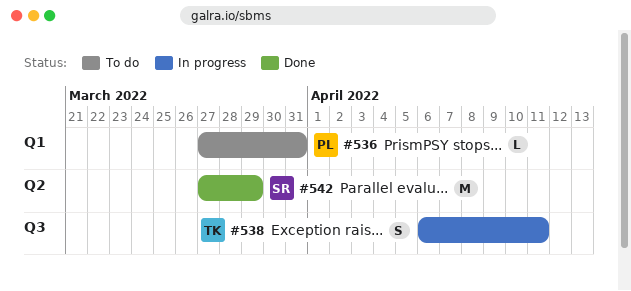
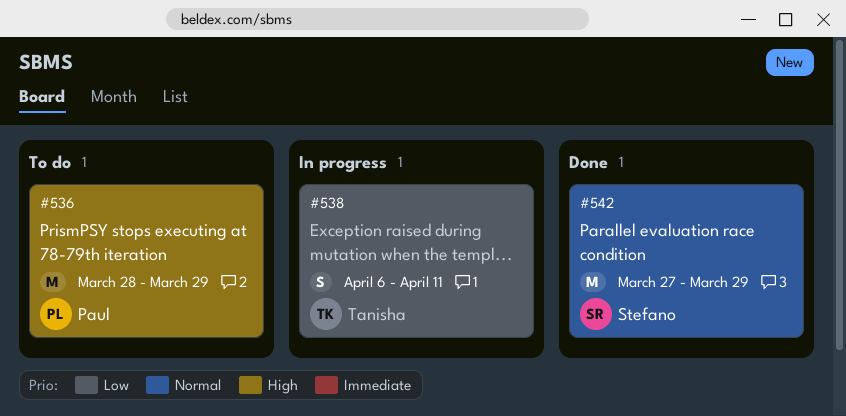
#536, estimate: L -> M
#536, start: Mar 27 -> Mar 28
#536, due: Mar 31 -> Mar 29

